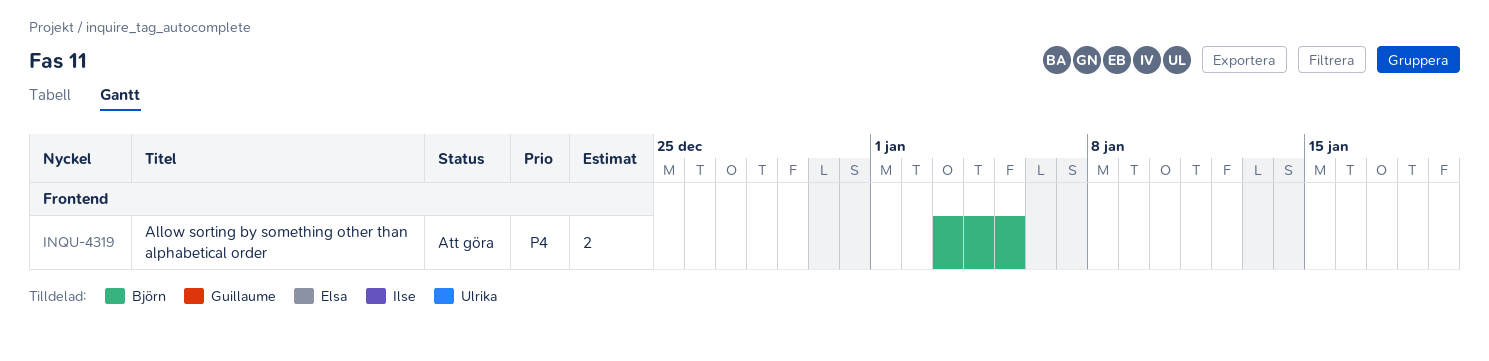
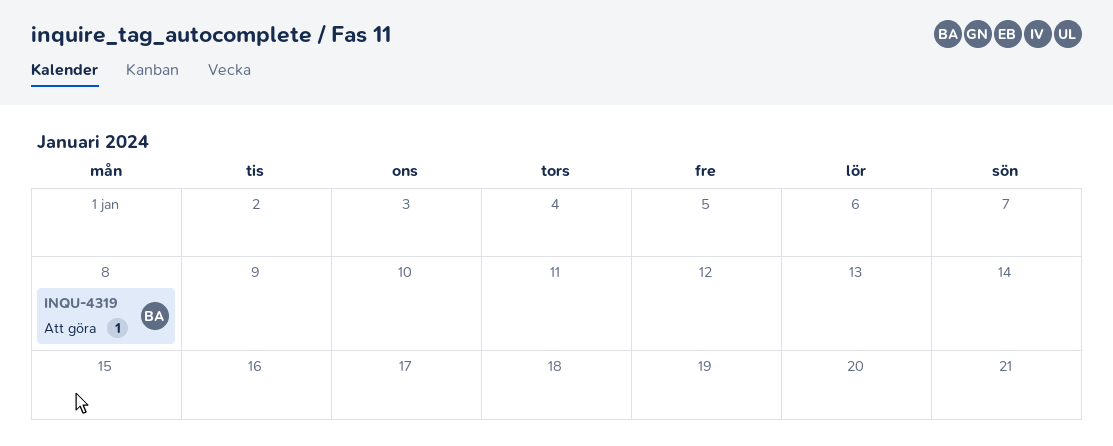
INQU-4319, estimate: 2 -> 1
INQU-4319, due: Jan 5 -> Jan 8

